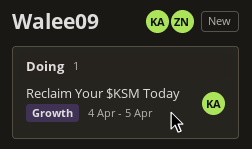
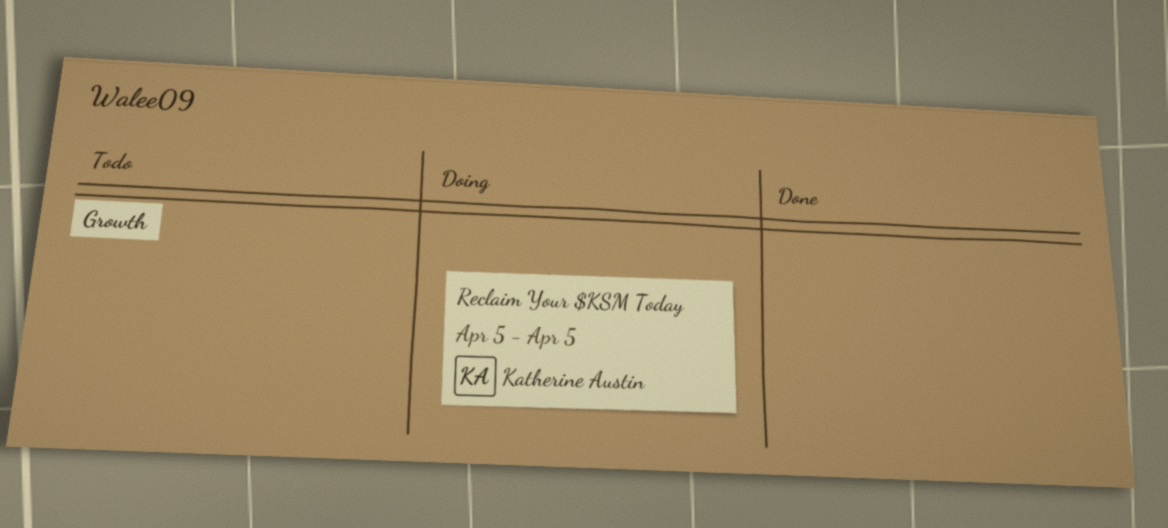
Reclaim Your $KSM Today, start: Apr 4 -> Apr 5

